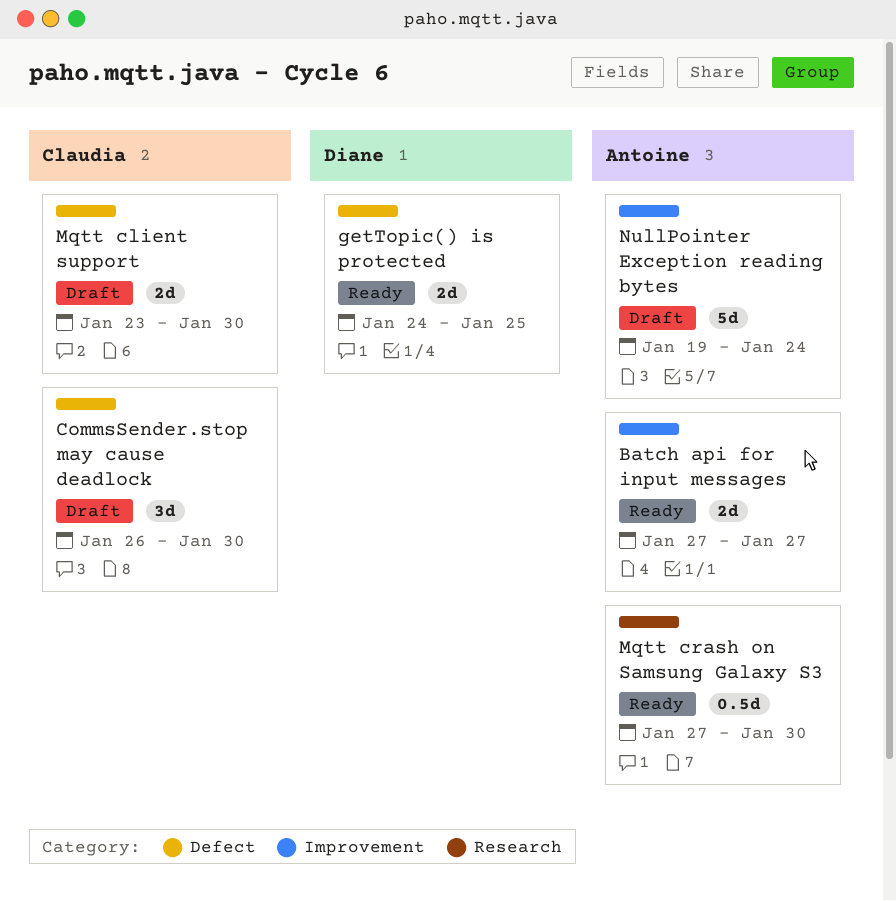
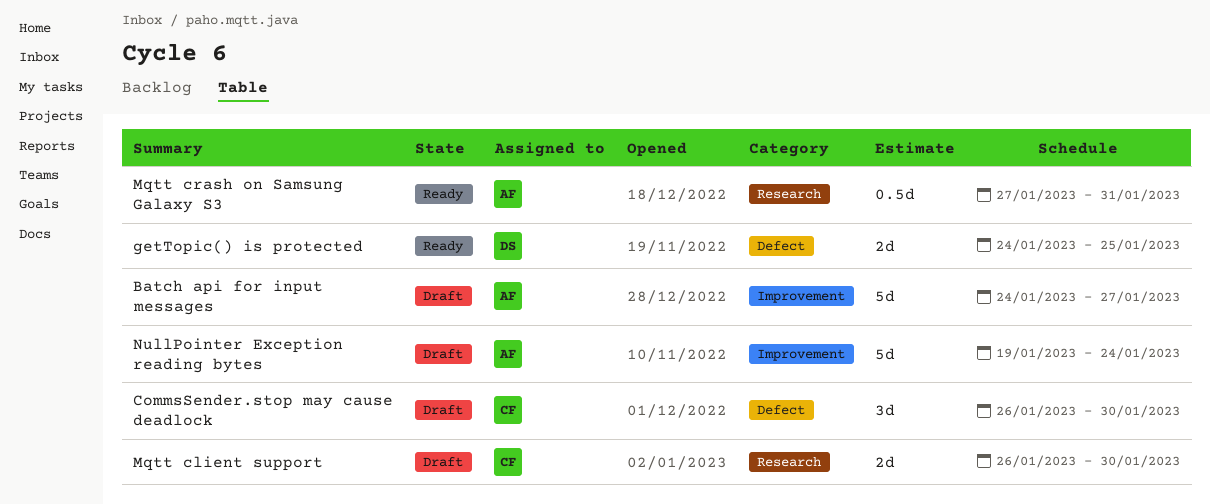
Batch api for input messages, status: Ready -> Draft
Batch api for input messages, estimate: 2d -> 5d
Batch api for input messages, start: Jan 27 -> Jan 24
Mqtt client support, label: Defect -> Research
Mqtt client support, start: Jan 23 -> Jan 26
Mqtt crash on Samsung Galaxy S3, due: Jan 30 -> Jan 31

